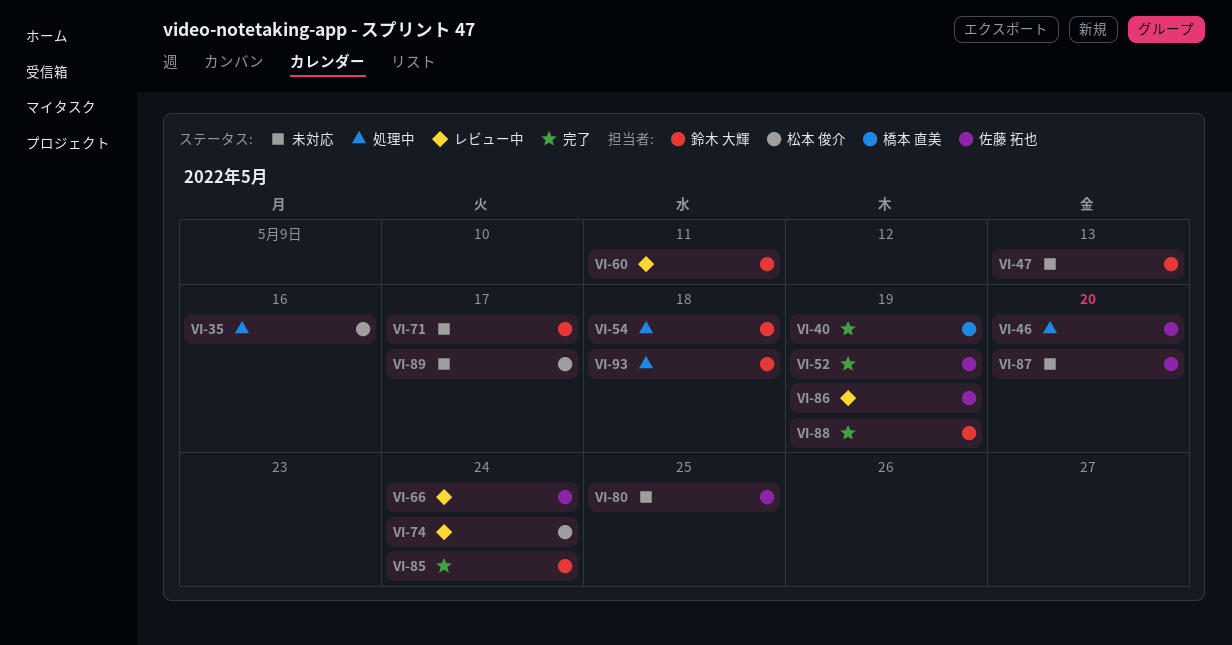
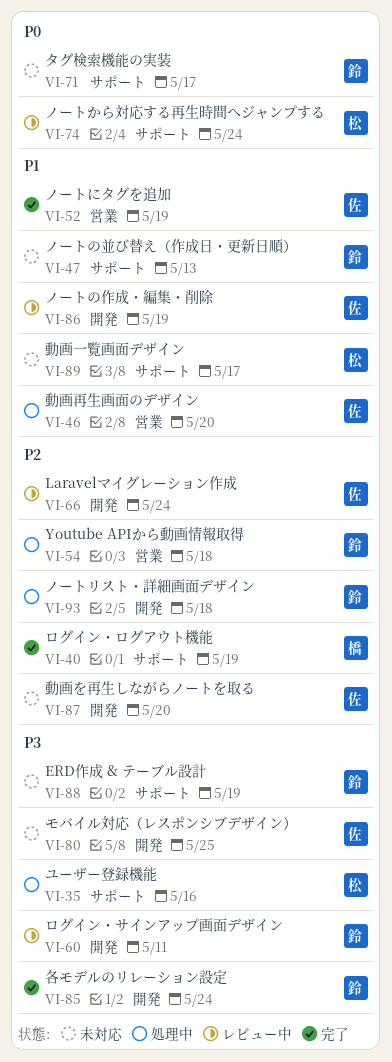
VI-88, status: 完了 -> 未対応

